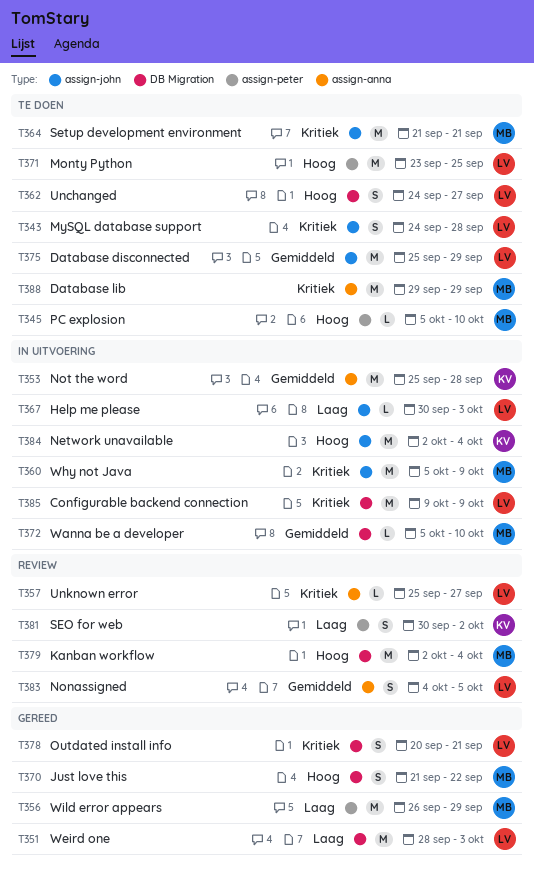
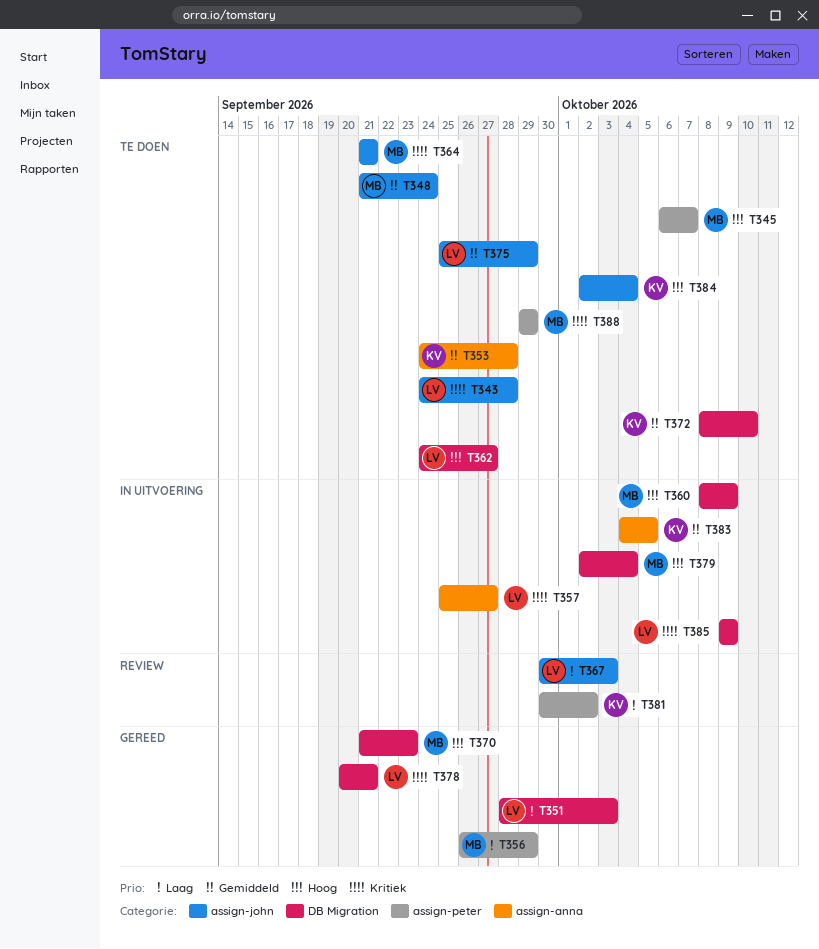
T345, start: Oct 5 -> Oct 6
T345, due: Oct 10 -> Oct 7
T348: none -> present
T353, status: In uitvoering -> Te doen
T353, start: Sep 25 -> Sep 24
T357, status: Review -> In uitvoering
T360, priority: Kritiek -> Hoog
T360, label: assign-john -> DB Migration
T360, start: Oct 5 -> Oct 8
T367, status: In uitvoering -> Review
T370, due: Sep 22 -> Sep 23
T371: present -> none
T372, status: In uitvoering -> Te doen
T372, owner: MB -> KV
T372, start: Oct 5 -> Oct 8
T379, status: Review -> In uitvoering
T383, status: Review -> In uitvoering
T383, owner: LV -> KV
T384, status: In uitvoering -> Te doen
T388, label: assign-anna -> assign-peter

